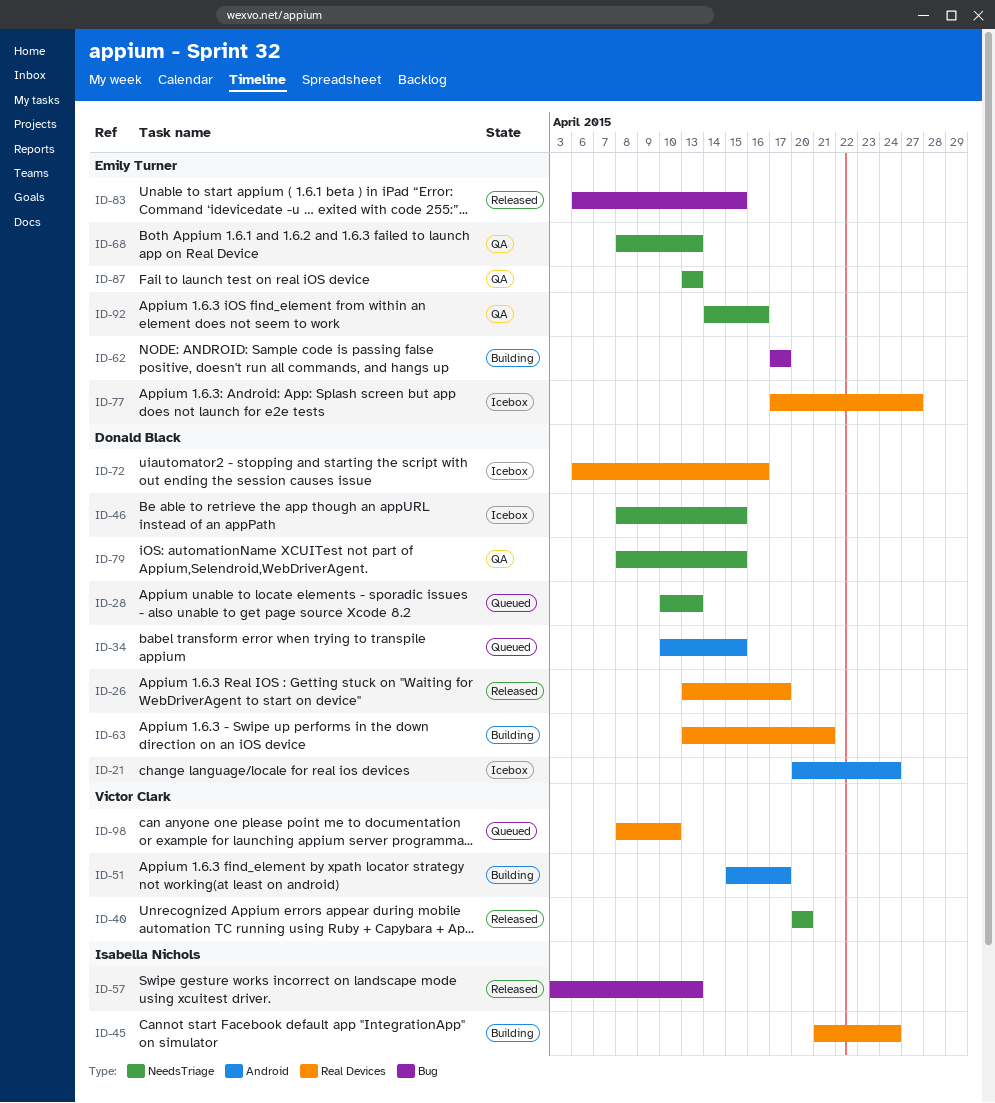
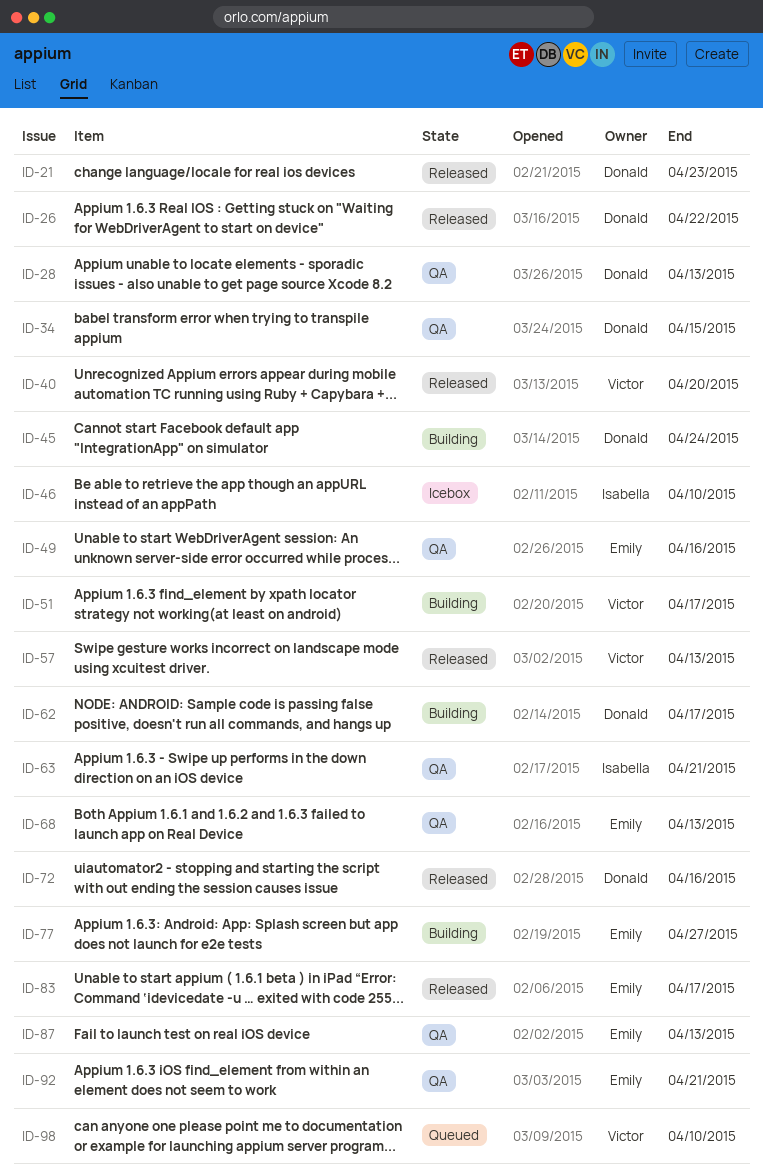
ID-21, status: Icebox -> Released
ID-21, due: Apr 24 -> Apr 23
ID-26, due: Apr 17 -> Apr 22
ID-28, status: Queued -> QA
ID-34, status: Queued -> QA
ID-45, owner: Isabella Nichols -> Donald Black
ID-46, owner: Donald Black -> Isabella Nichols
ID-46, due: Apr 15 -> Apr 10
ID-49: none -> present
ID-57, owner: Isabella Nichols -> Victor Clark
ID-62, owner: Emily Turner -> Donald Black
ID-63, status: Building -> QA
ID-63, owner: Donald Black -> Isabella Nichols
ID-72, status: Icebox -> Released
ID-77, status: Icebox -> Building
ID-79: present -> none
ID-83, due: Apr 15 -> Apr 17
ID-92, due: Apr 16 -> Apr 21

